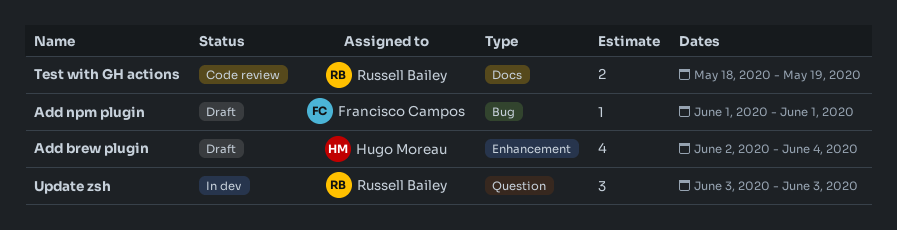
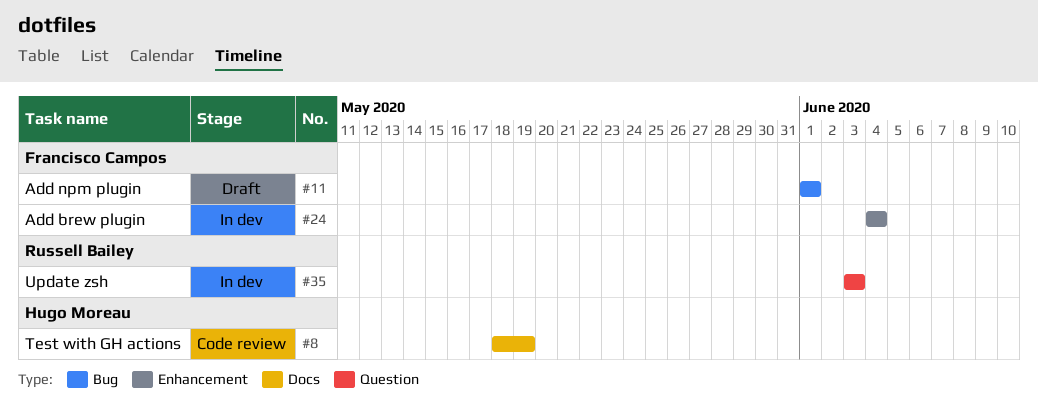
Add brew plugin, status: Draft -> In dev
Add brew plugin, owner: Hugo Moreau -> Francisco Campos
Add brew plugin, start: Jun 2 -> Jun 4
Test with GH actions, owner: Russell Bailey -> Hugo Moreau

